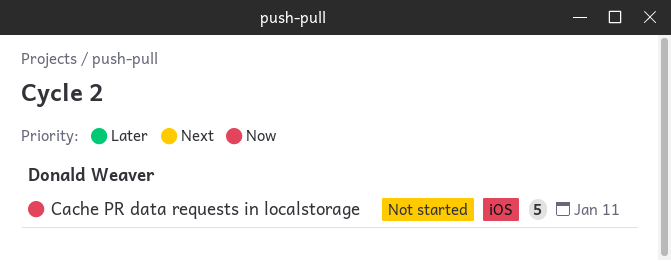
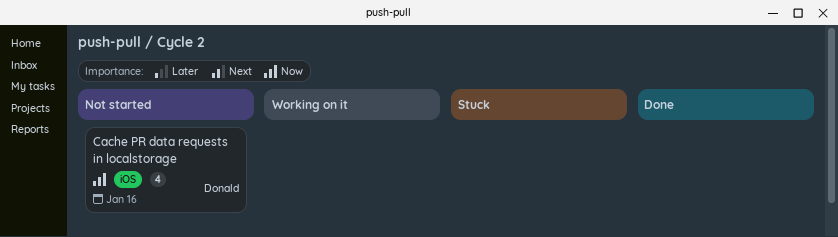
Cache PR data requests in localstorage, estimate: 5 -> 4
Cache PR data requests in localstorage, due: Jan 11 -> Jan 16

